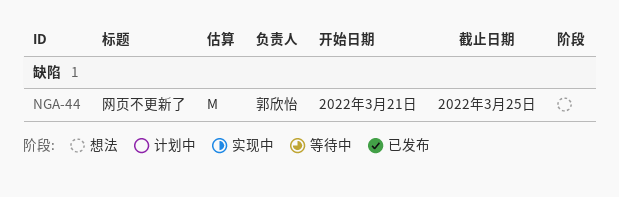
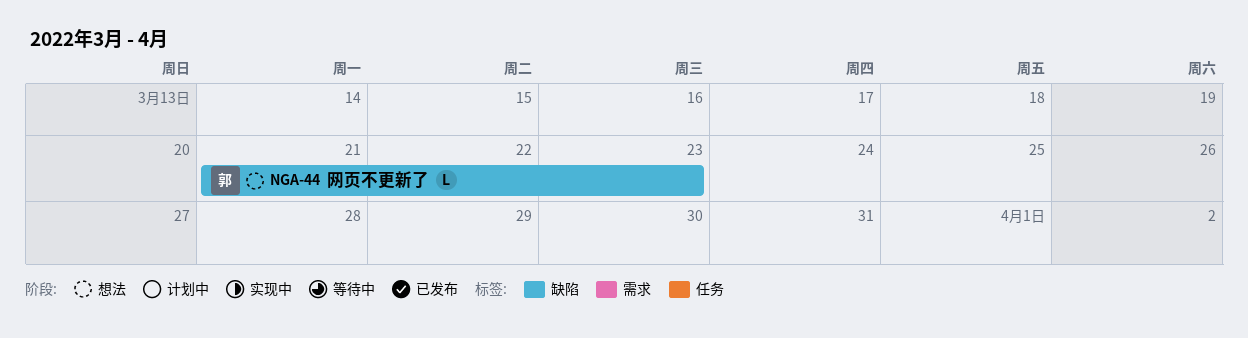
NGA-44, estimate: M -> L
NGA-44, due: Mar 25 -> Mar 23

